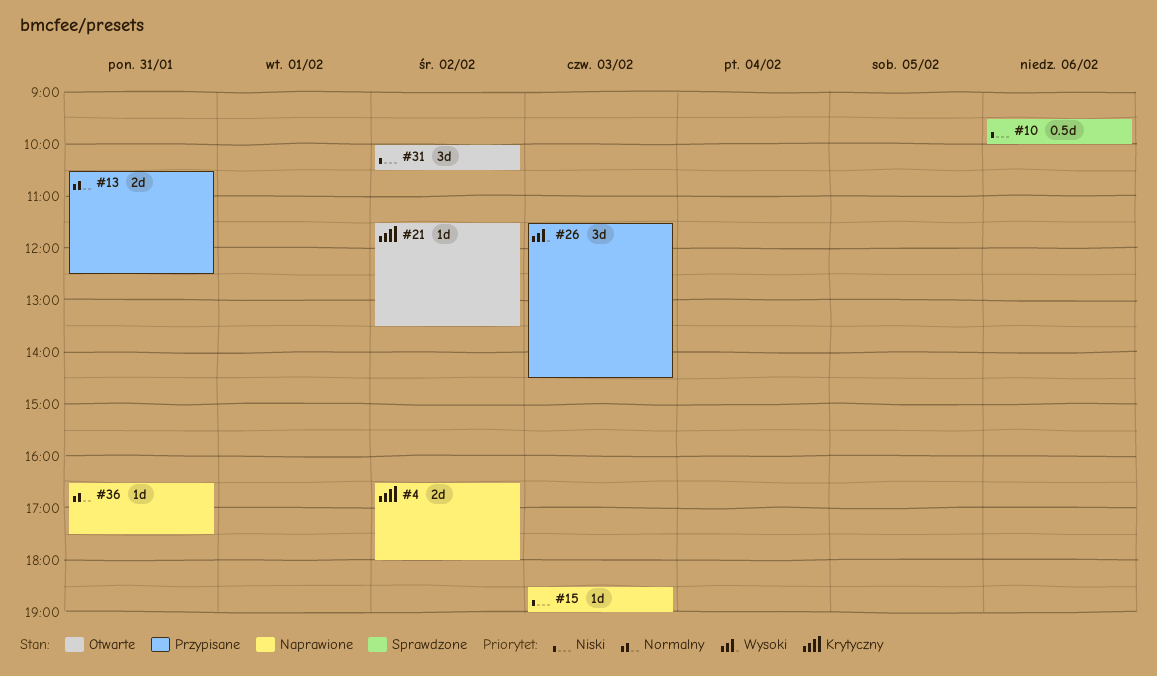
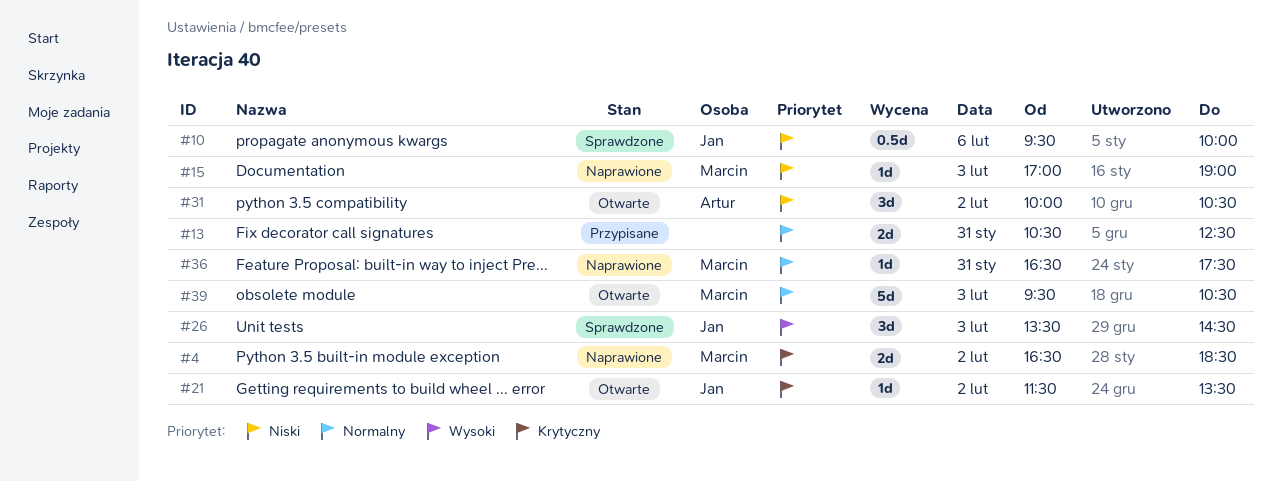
#4, ends: 18:00 -> 18:30
#15, begins: 18:30 -> 17:00
#26, status: Przypisane -> Sprawdzone
#26, begins: 11:30 -> 13:30
#39: none -> present

